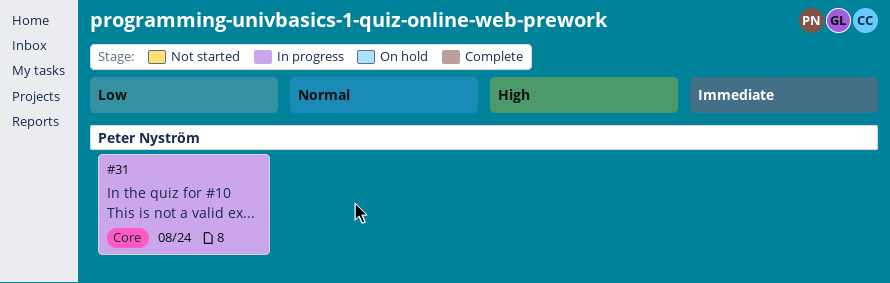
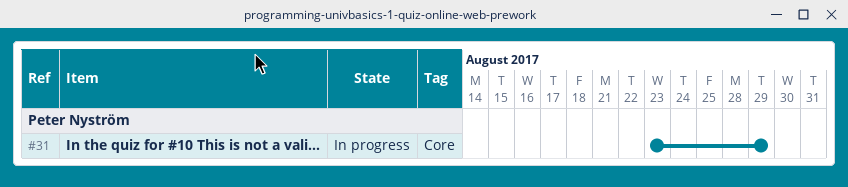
#31, due: Aug 24 -> Aug 29

